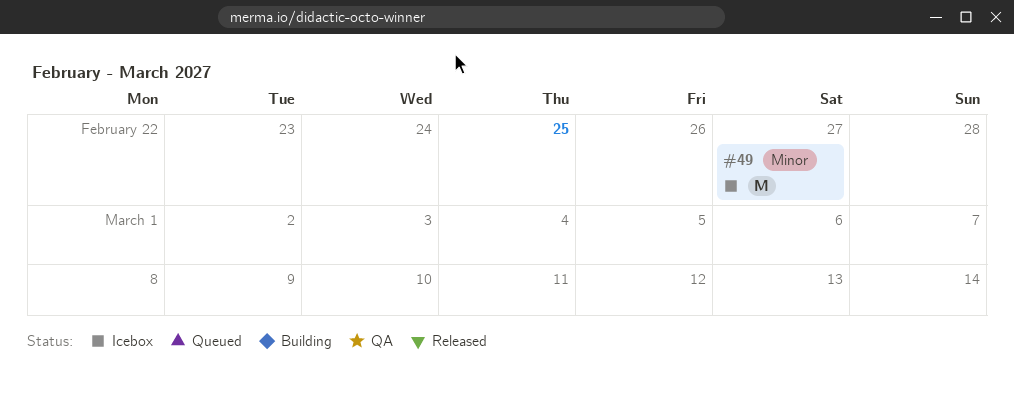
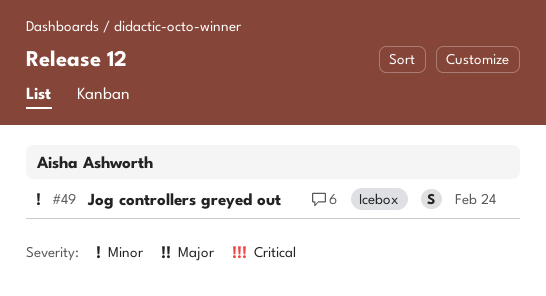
#49, estimate: M -> S
#49, due: Feb 27 -> Feb 24

